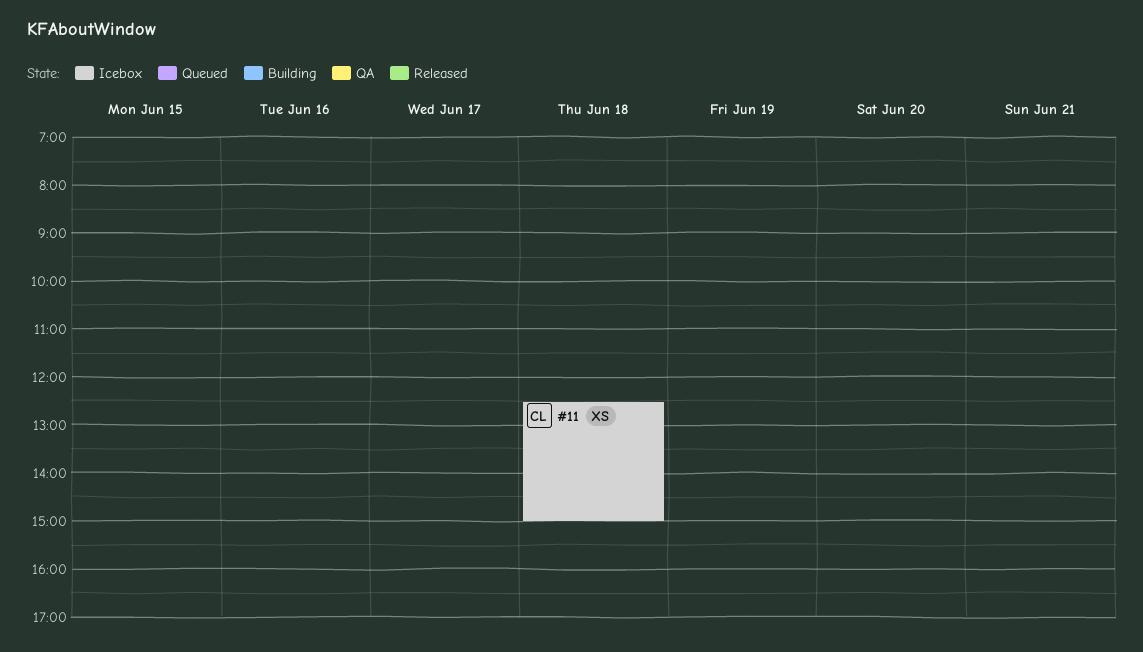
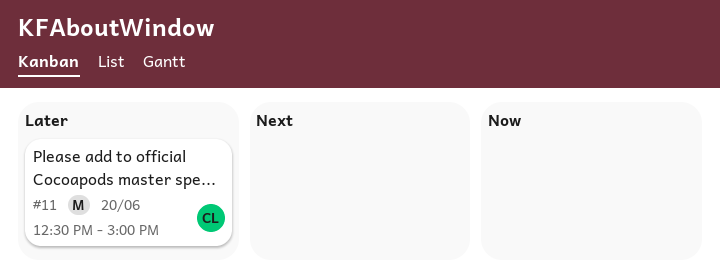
#11, estimate: XS -> M
#11, day: Jun 18 -> Jun 20

